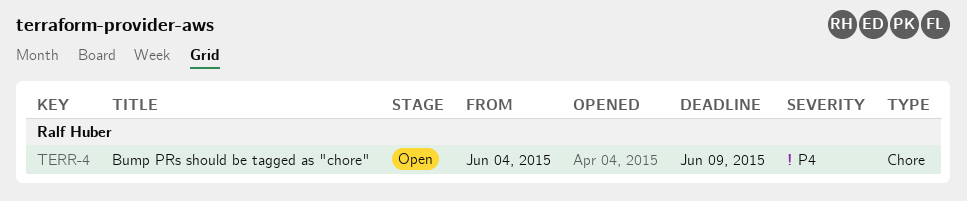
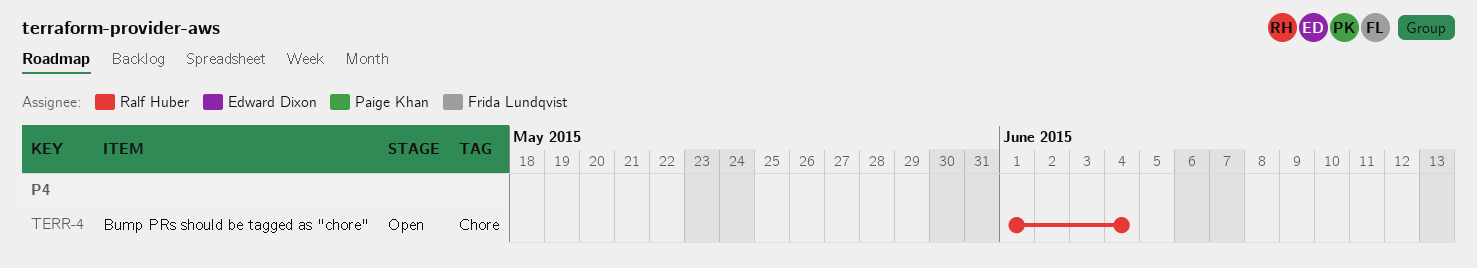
TERR-4, start: Jun 4 -> Jun 1
TERR-4, due: Jun 9 -> Jun 4

